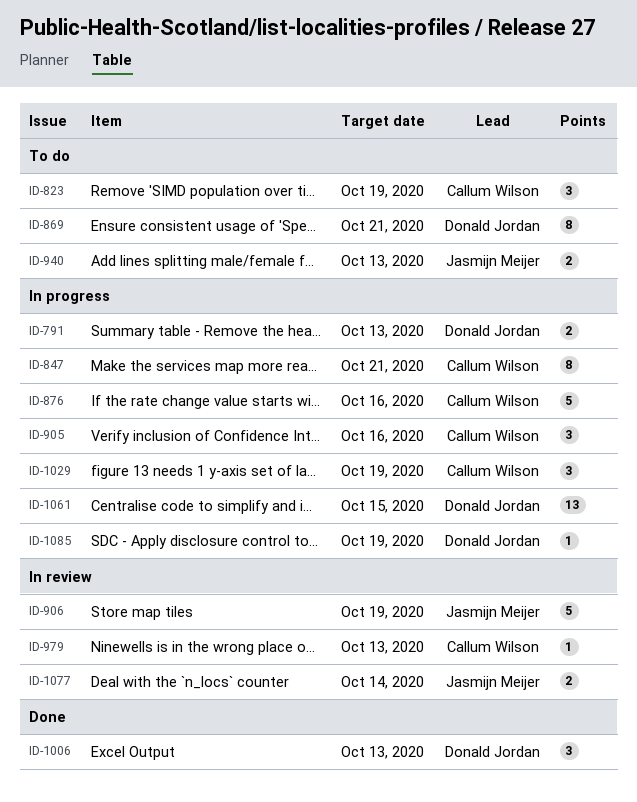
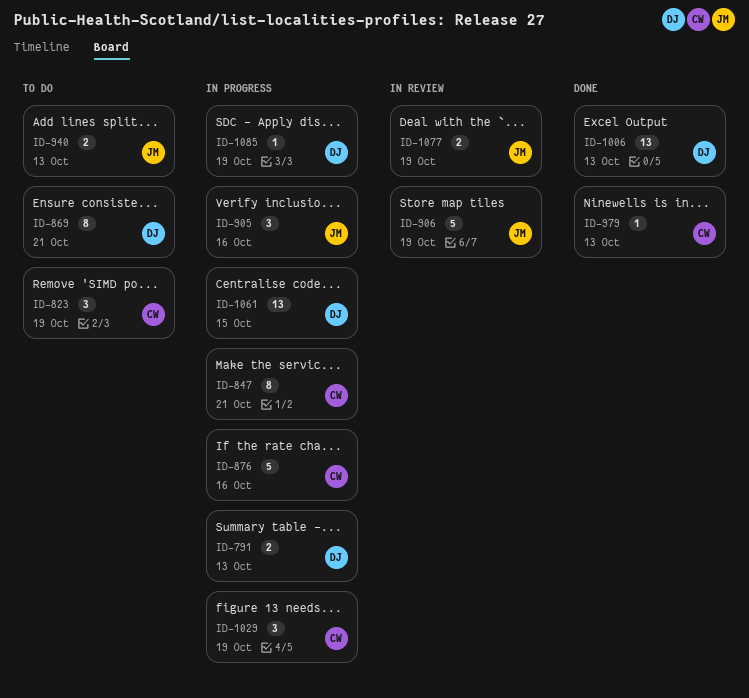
ID-905, owner: Callum Wilson -> Jasmijn Meijer
ID-979, status: In review -> Done
ID-1006, estimate: 3 -> 13
ID-1077, due: Oct 14 -> Oct 19

